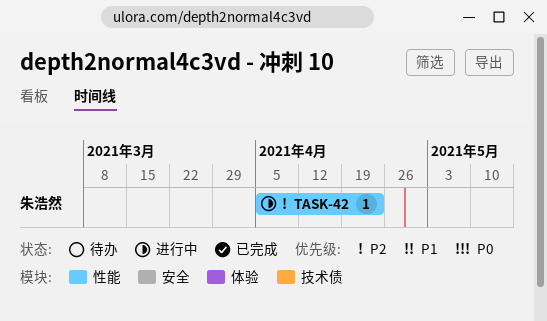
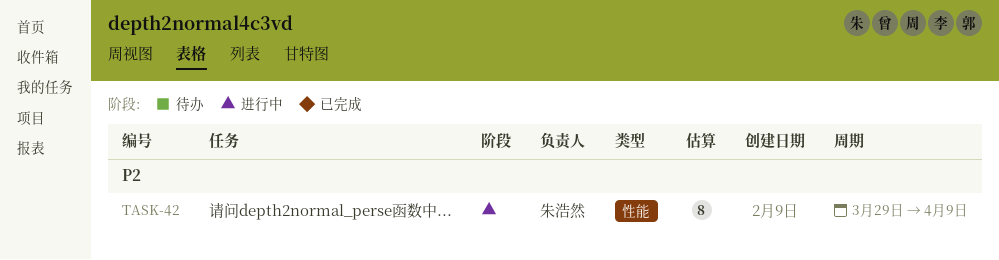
TASK-42, estimate: 1 -> 8
TASK-42, start: Apr 5 -> Mar 29
TASK-42, due: Apr 23 -> Apr 9

